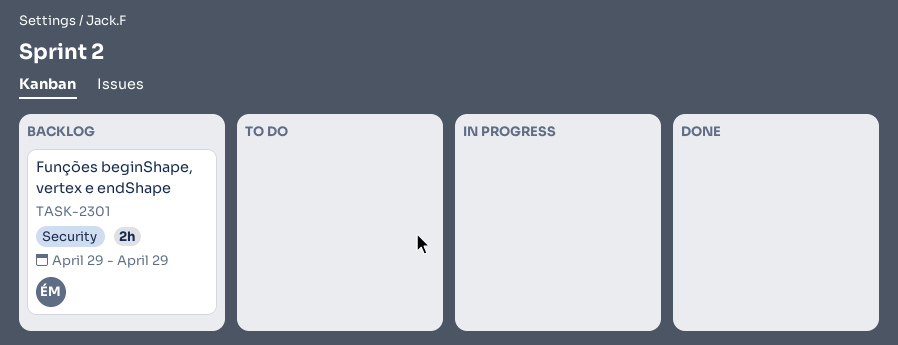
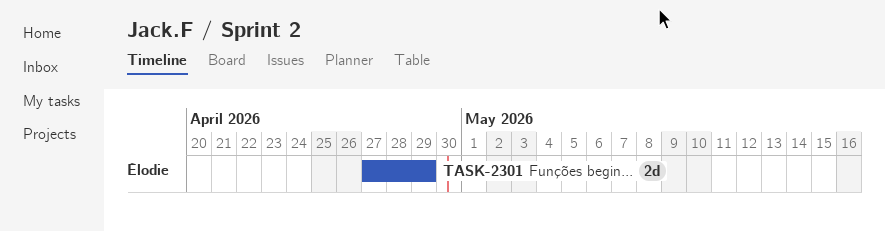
TASK-2301, estimate: 2h -> 2d
TASK-2301, start: Apr 29 -> Apr 27

